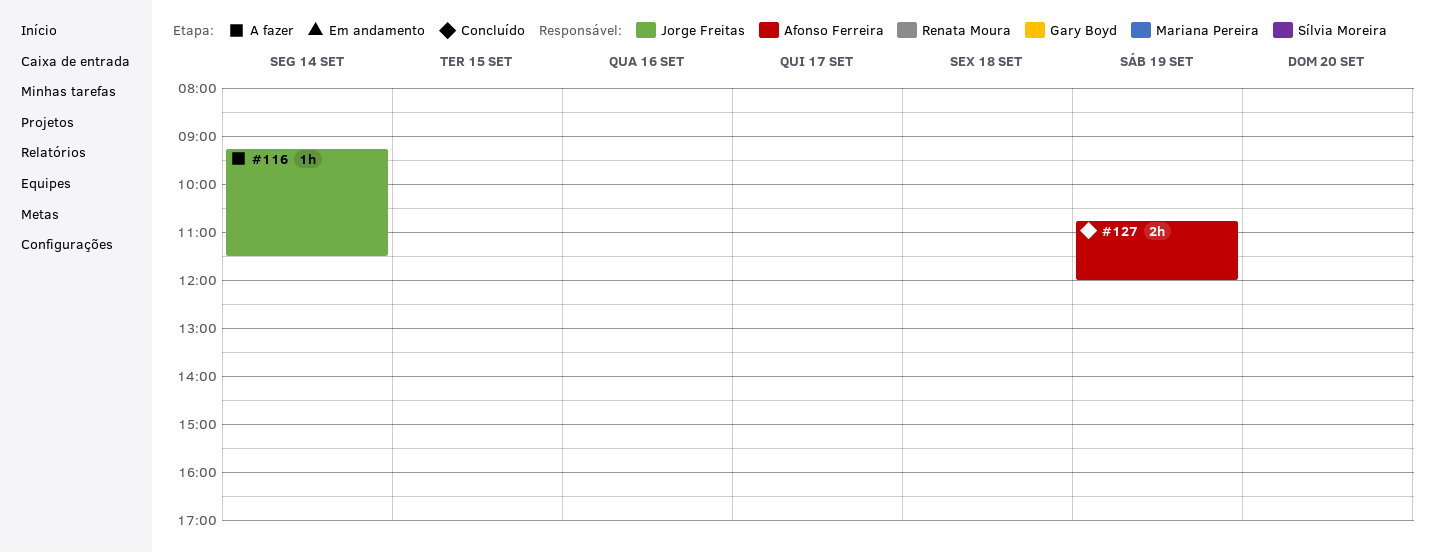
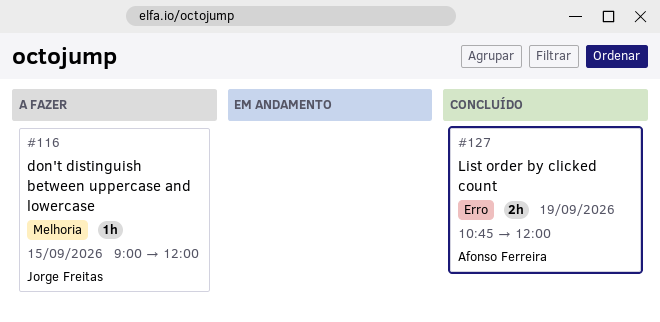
#116, day: Sep 14 -> Sep 15
#116, begins: 09:15 -> 09:00
#116, ends: 11:30 -> 12:00

